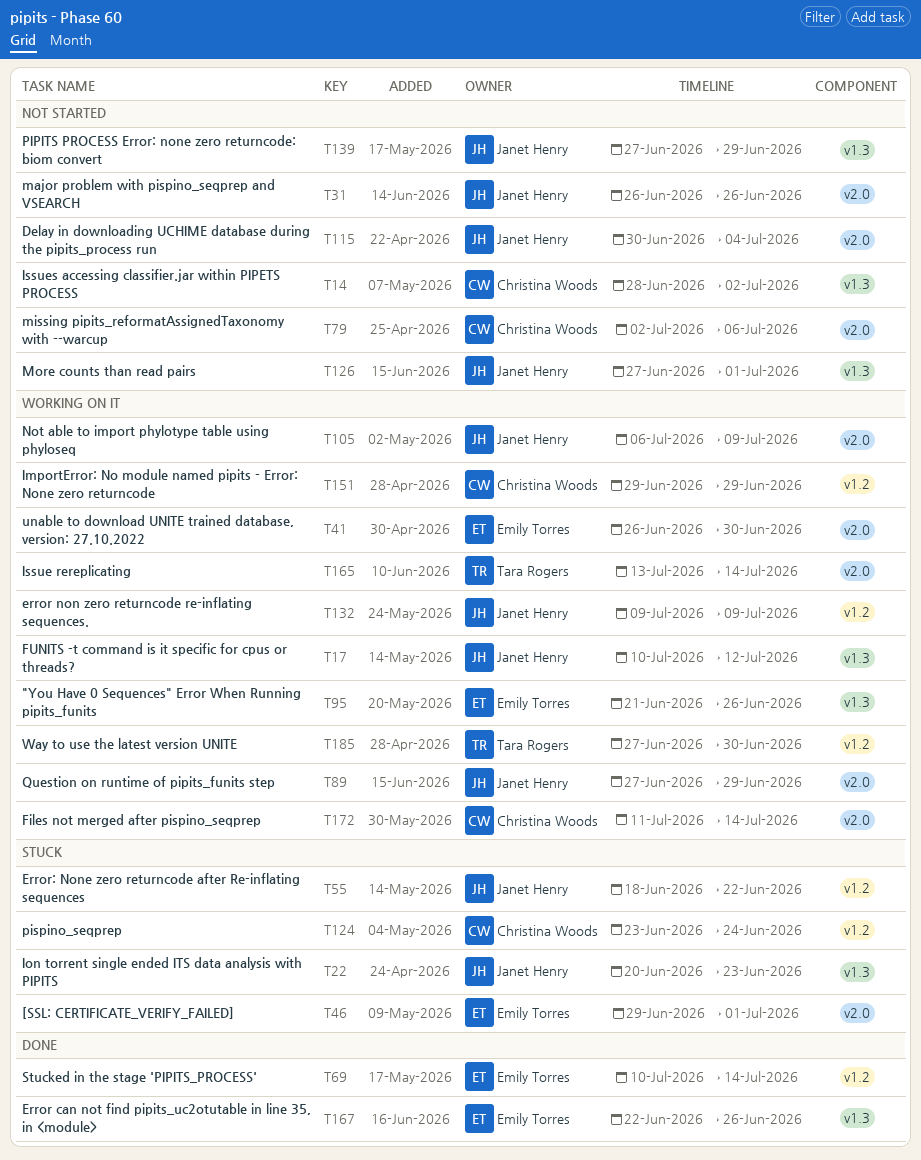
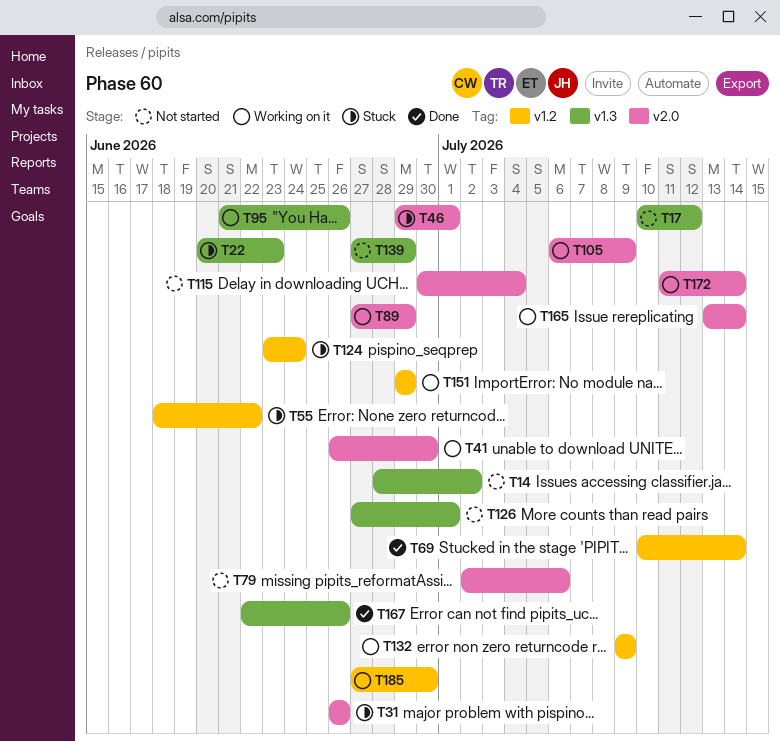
T17, status: Working on it -> Not started
T31, status: Not started -> Stuck

